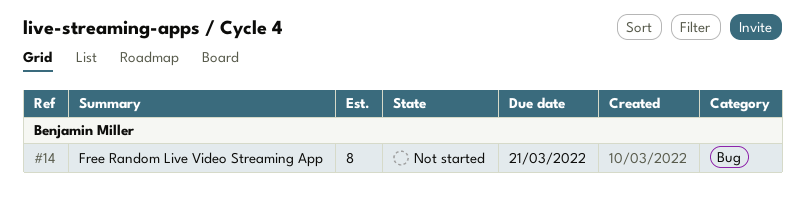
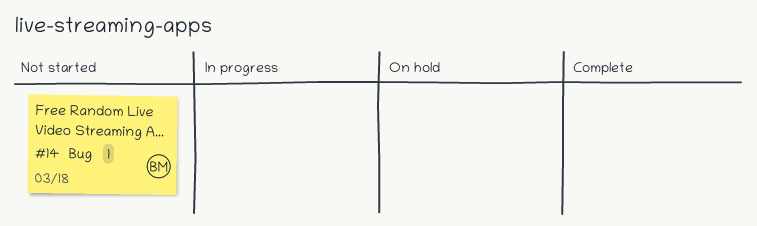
#14, estimate: 8 -> 1
#14, due: Mar 21 -> Mar 18

